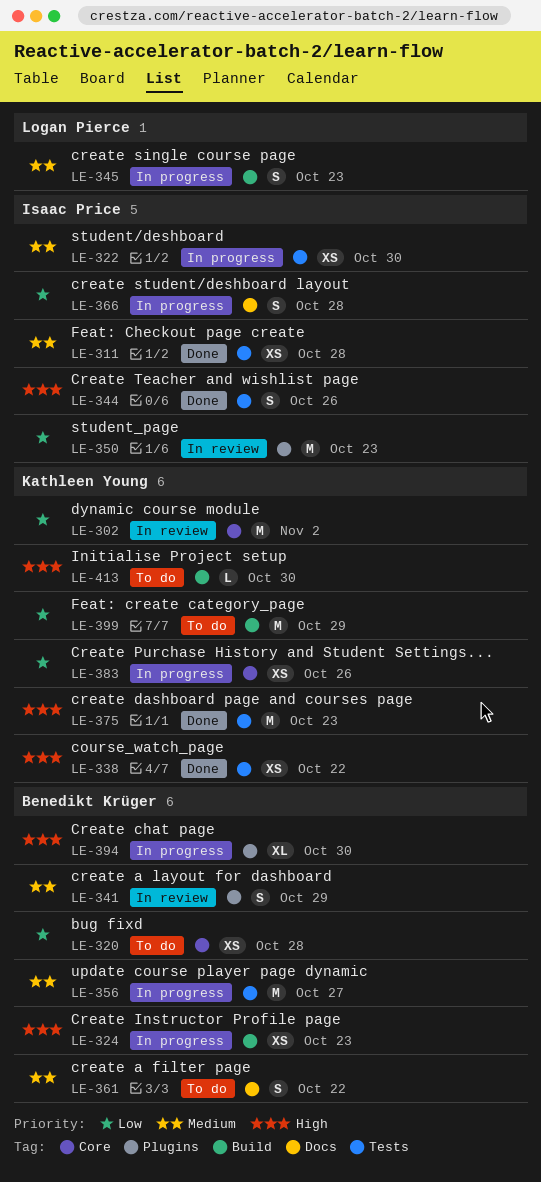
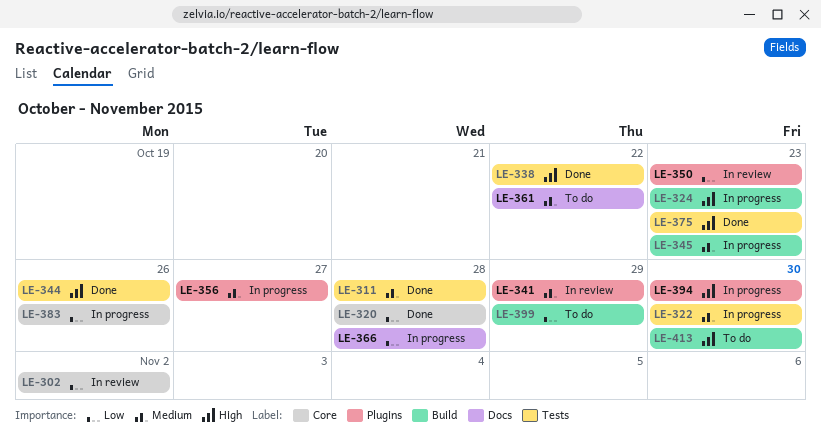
LE-320, status: To do -> Done
LE-356, label: Tests -> Plugins

